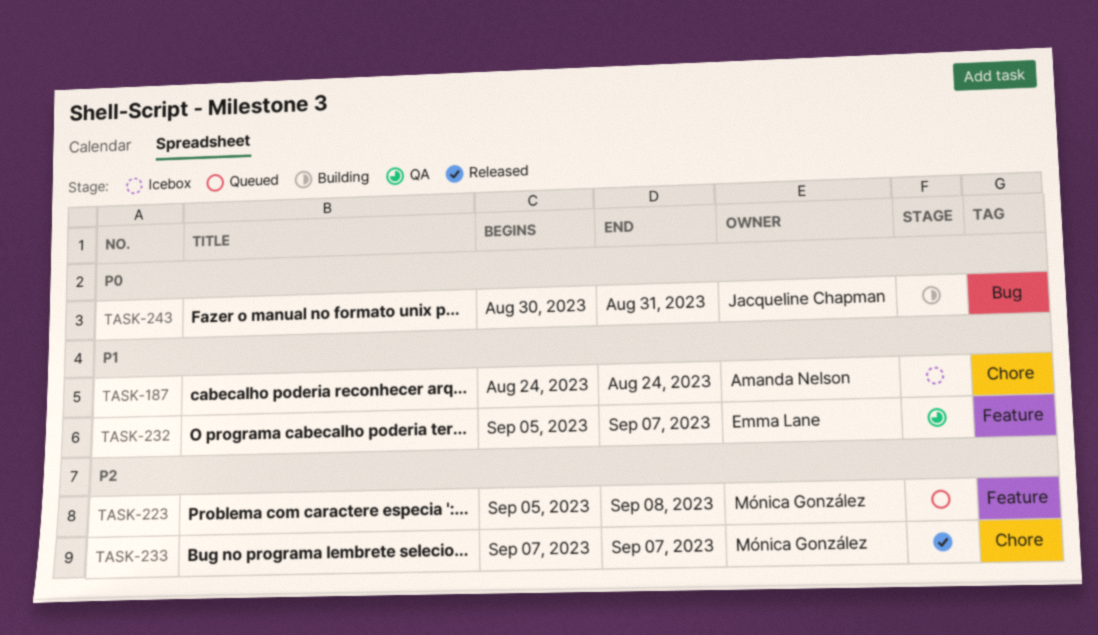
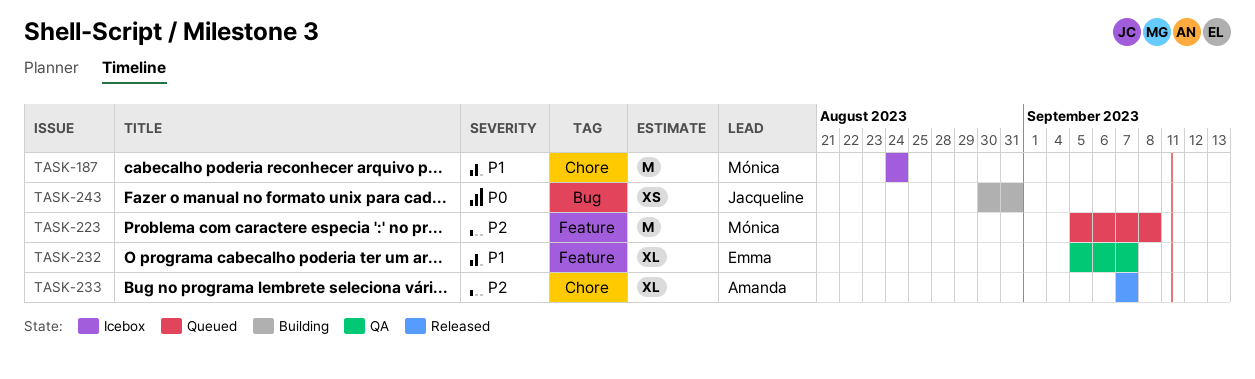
TASK-187, owner: Amanda Nelson -> Mónica González
TASK-233, owner: Mónica González -> Amanda Nelson

